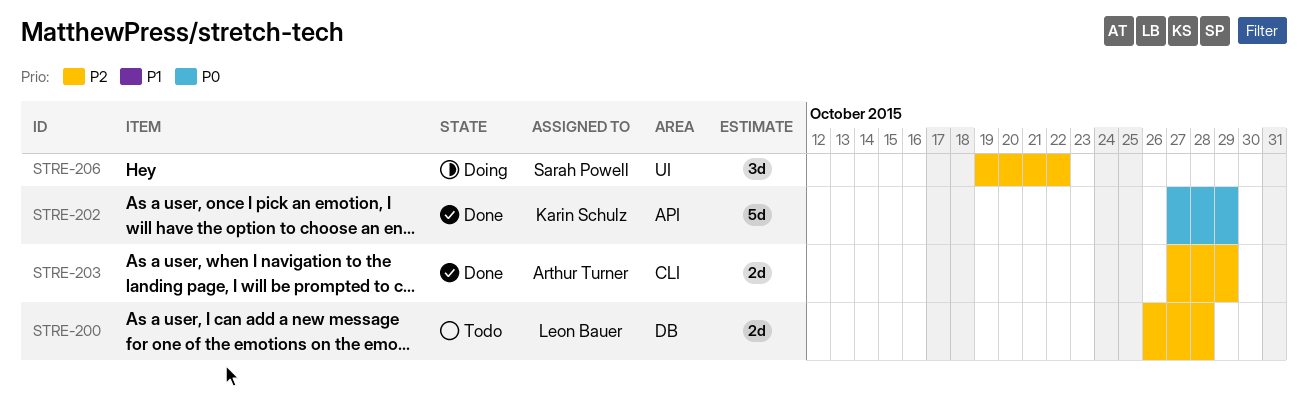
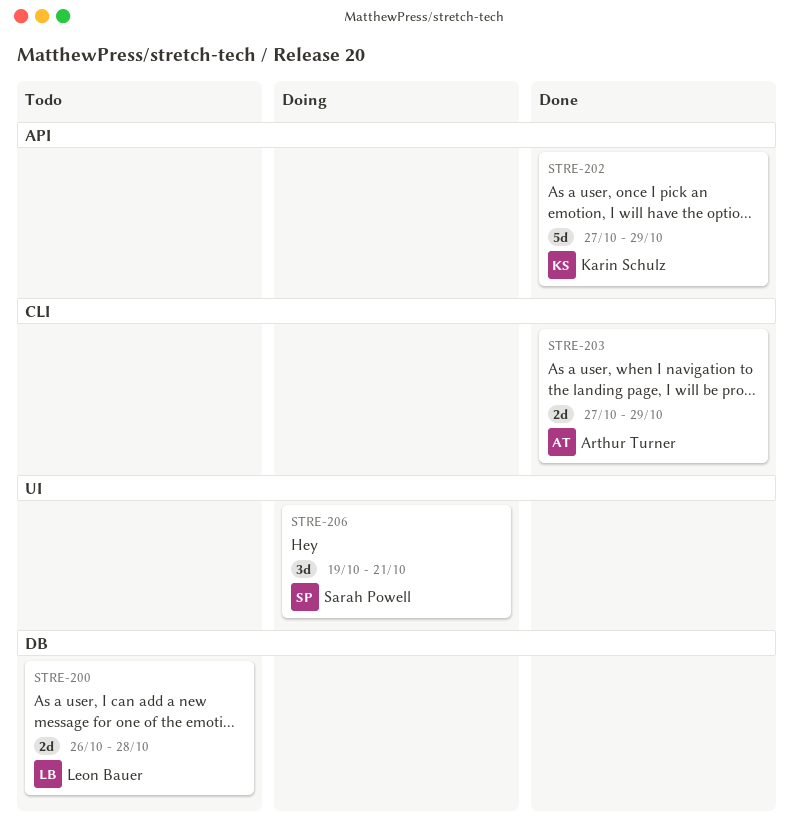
STRE-206, due: Oct 22 -> Oct 21

